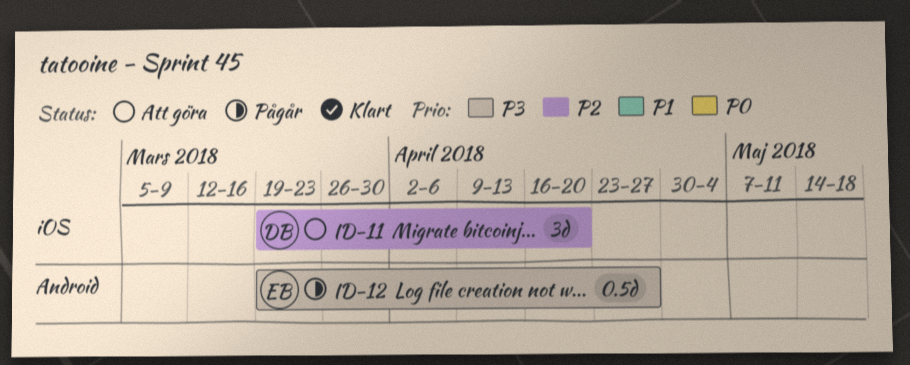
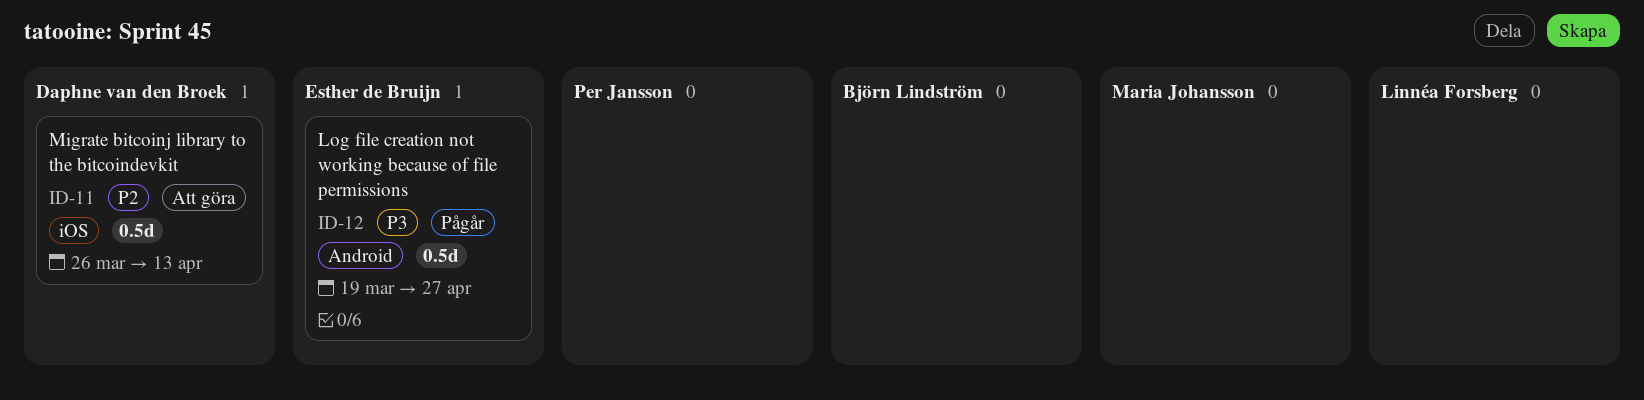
ID-11, estimate: 3d -> 0.5d
ID-11, start: Mar 19 -> Mar 26
ID-11, due: Apr 20 -> Apr 13

